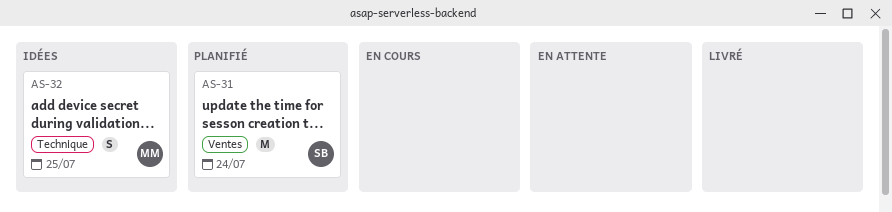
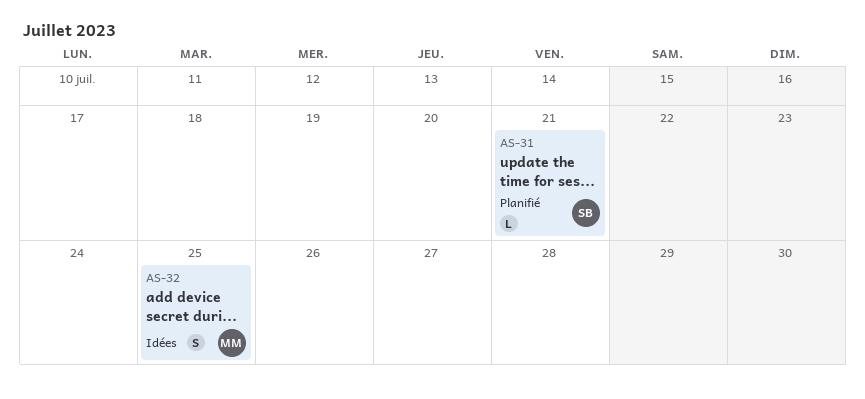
AS-31, estimate: M -> L
AS-31, due: Jul 24 -> Jul 21

